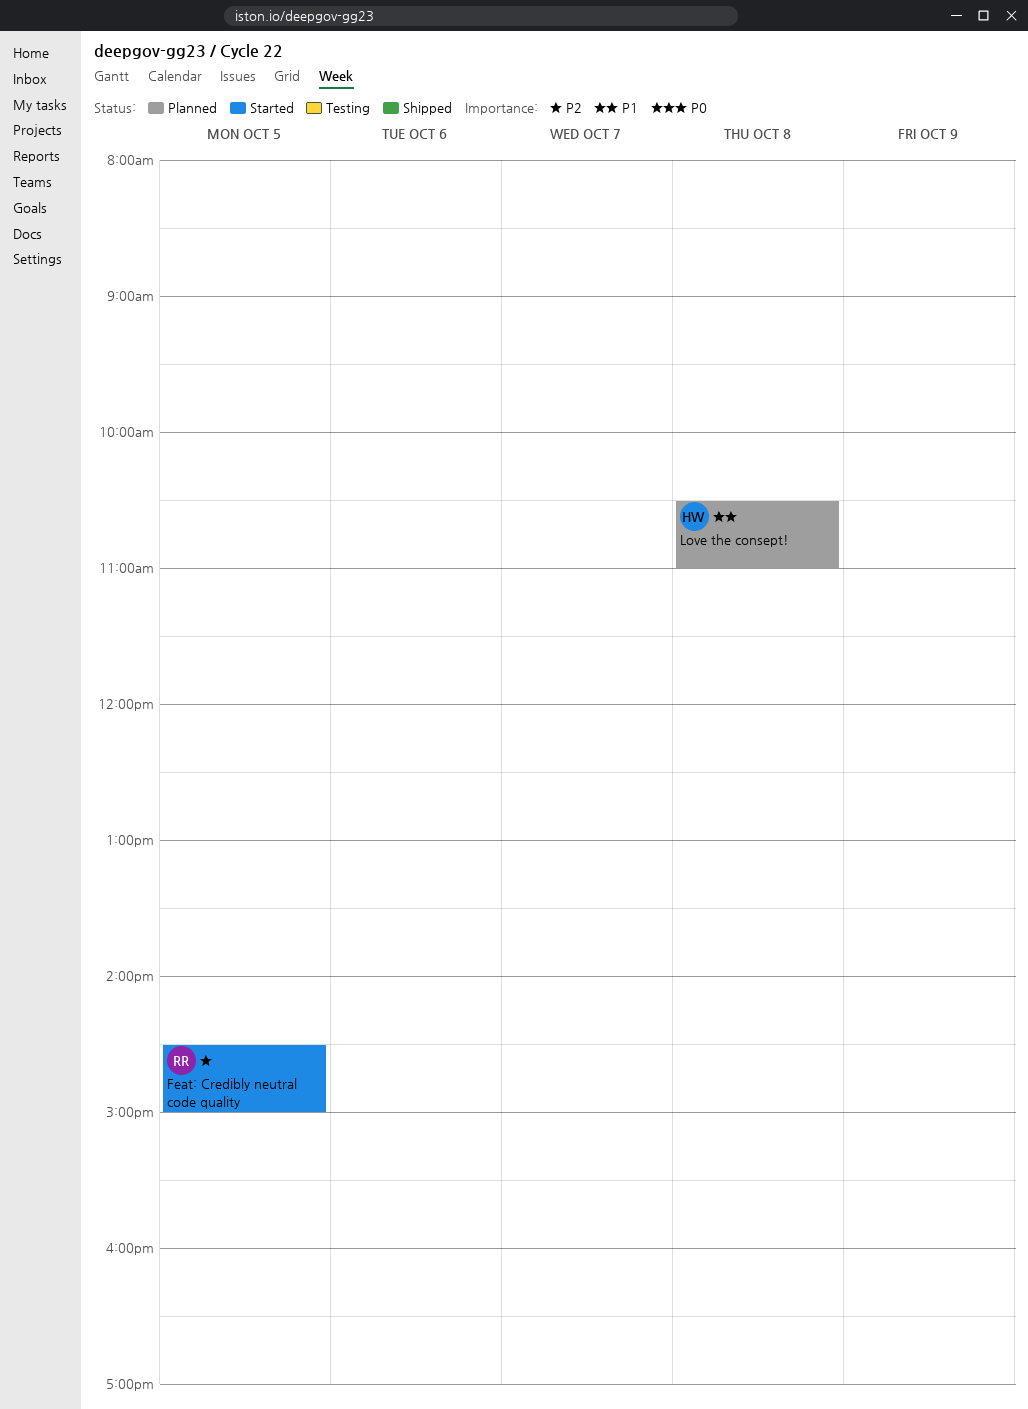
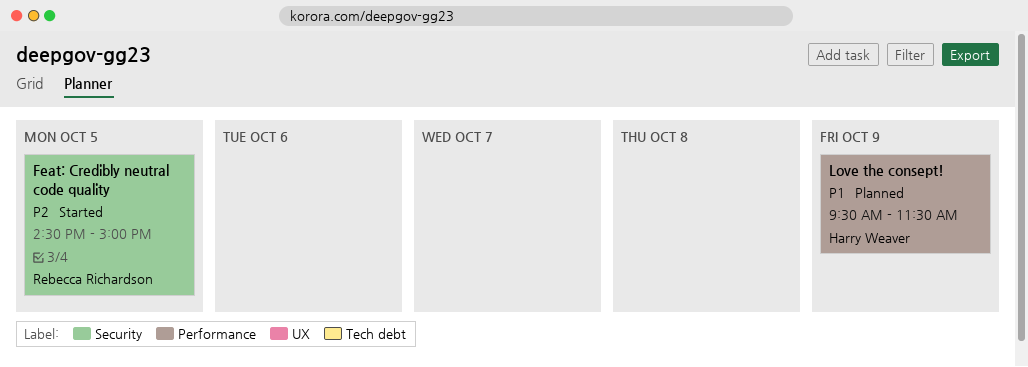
Love the consept!, day: Oct 8 -> Oct 9
Love the consept!, begins: 10:30 -> 09:30
Love the consept!, ends: 11:00 -> 11:30

